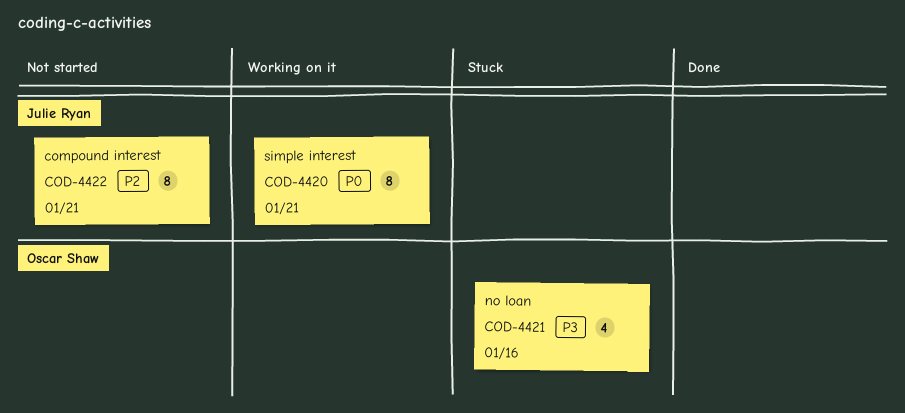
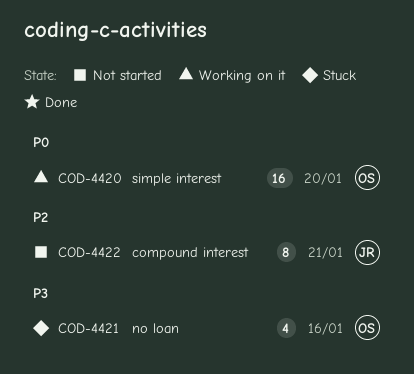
COD-4420, owner: Julie Ryan -> Oscar Shaw
COD-4420, estimate: 8 -> 16
COD-4420, due: Jan 21 -> Jan 20

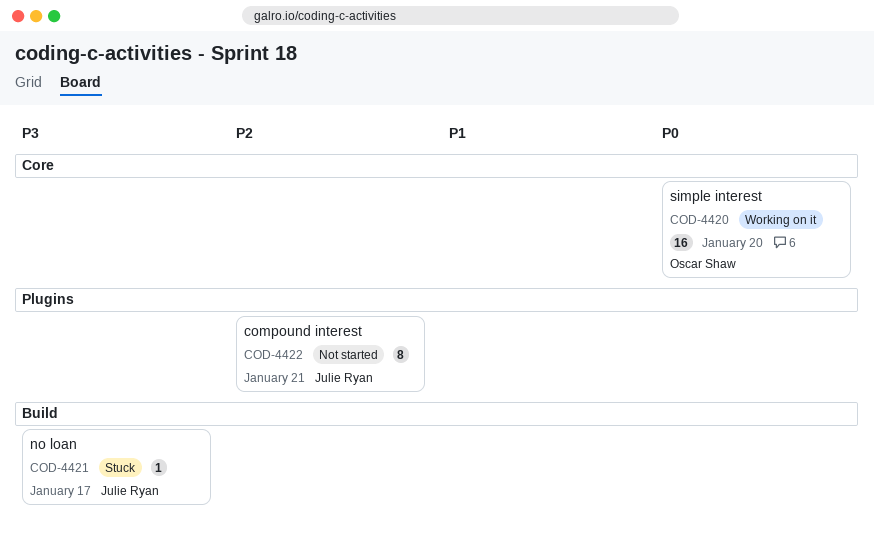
COD-4421, owner: Oscar Shaw -> Julie Ryan
COD-4421, estimate: 4 -> 1
COD-4421, due: Jan 16 -> Jan 17

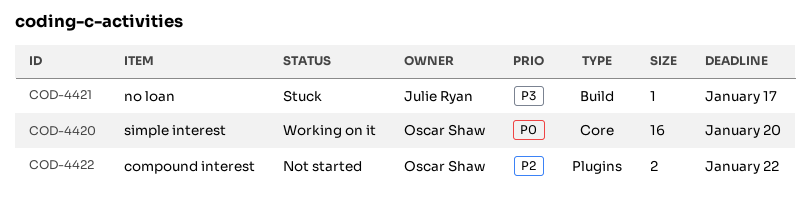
COD-4422, owner: Julie Ryan -> Oscar Shaw
COD-4422, estimate: 8 -> 2
COD-4422, due: Jan 21 -> Jan 22

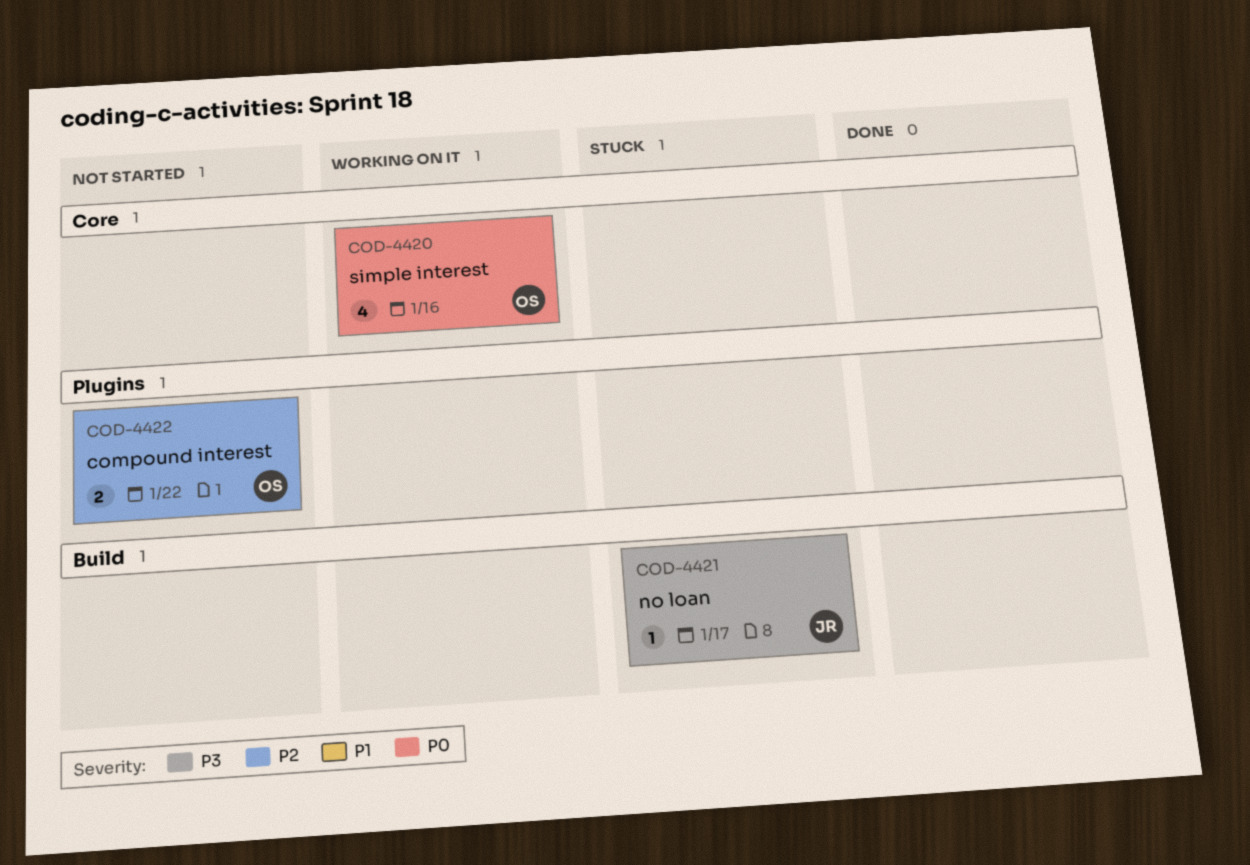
COD-4420, estimate: 16 -> 4
COD-4420, due: Jan 20 -> Jan 16

